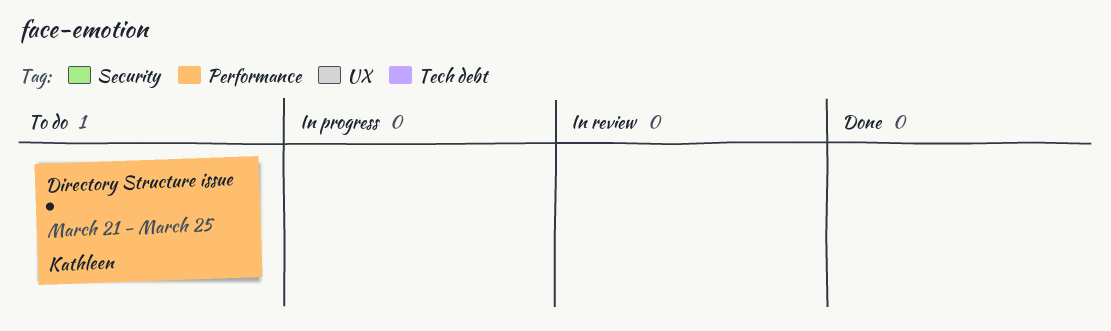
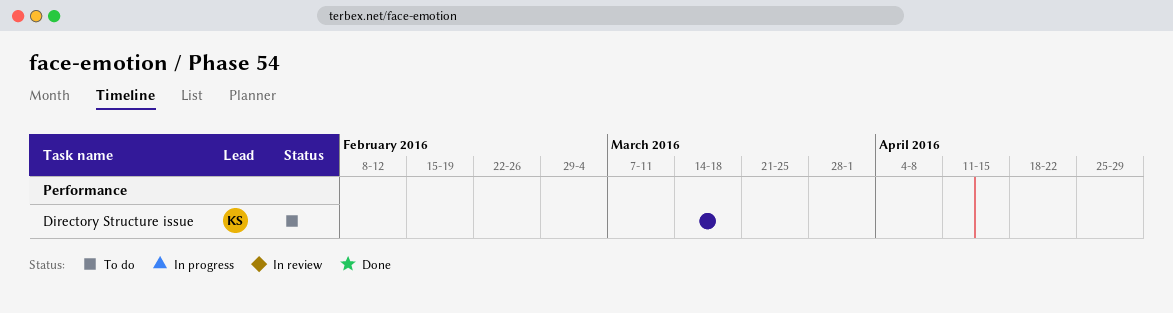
Directory Structure issue, start: Mar 21 -> Mar 14
Directory Structure issue, due: Mar 25 -> Mar 18

